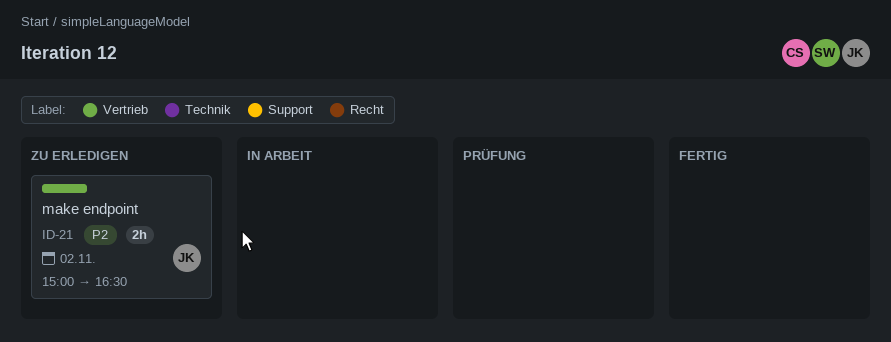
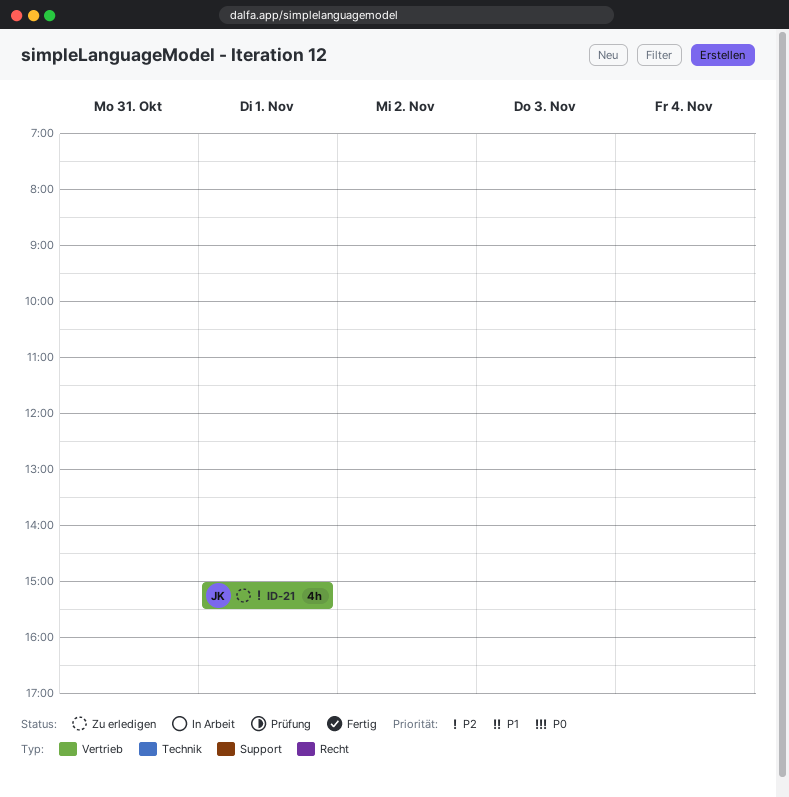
ID-21, estimate: 2h -> 4h
ID-21, day: Nov 2 -> Nov 1
ID-21, ends: 16:30 -> 15:30

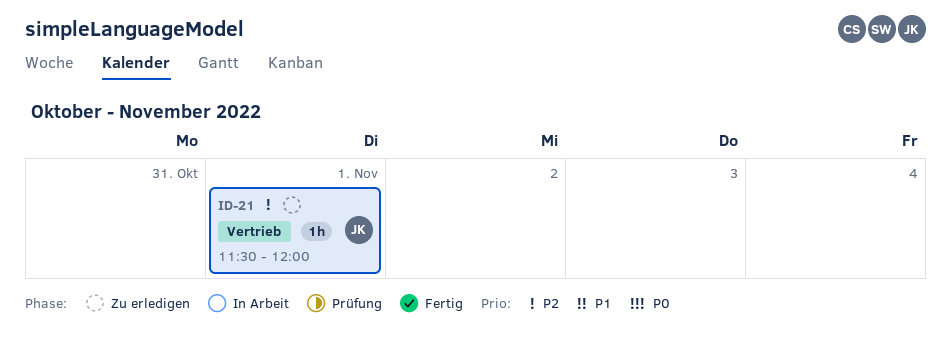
ID-21, estimate: 4h -> 1h
ID-21, begins: 15:00 -> 11:30
ID-21, ends: 15:30 -> 12:00

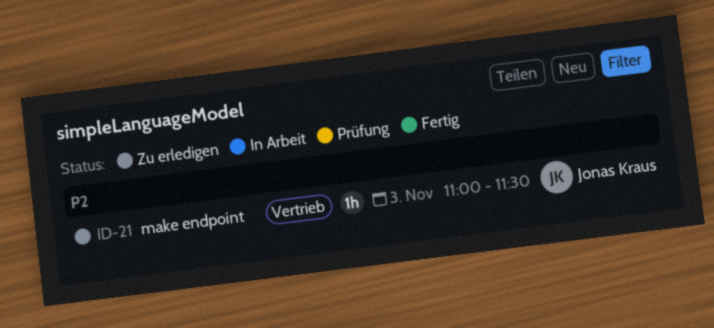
ID-21, day: Nov 1 -> Nov 3
ID-21, begins: 11:30 -> 11:00
ID-21, ends: 12:00 -> 11:30

